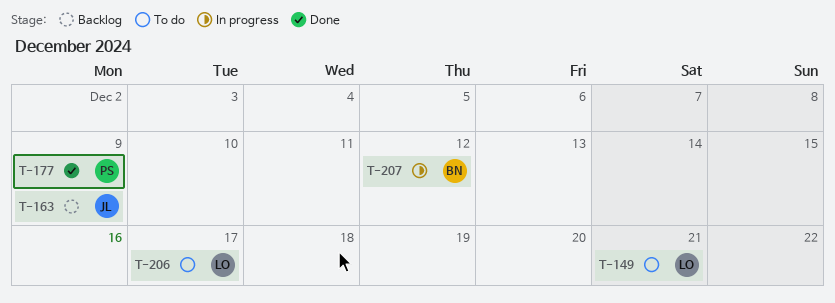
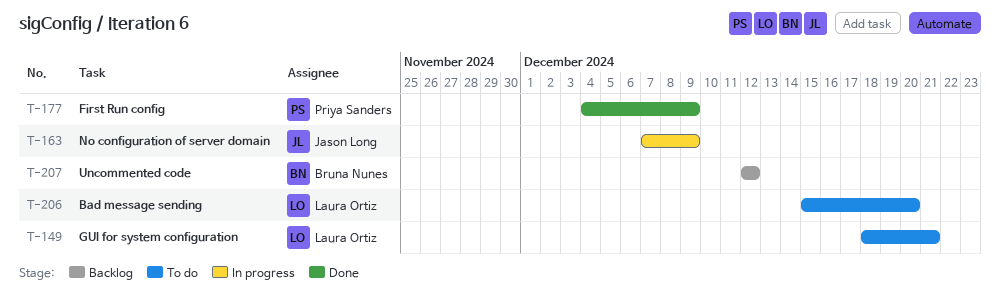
T-163, status: Backlog -> In progress
T-206, due: Dec 17 -> Dec 20
T-207, status: In progress -> Backlog

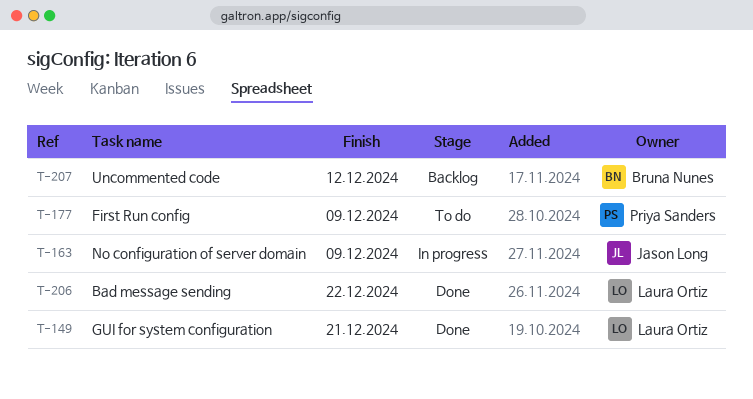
T-149, status: To do -> Done
T-177, status: Done -> To do
T-206, status: To do -> Done
T-206, due: Dec 20 -> Dec 22

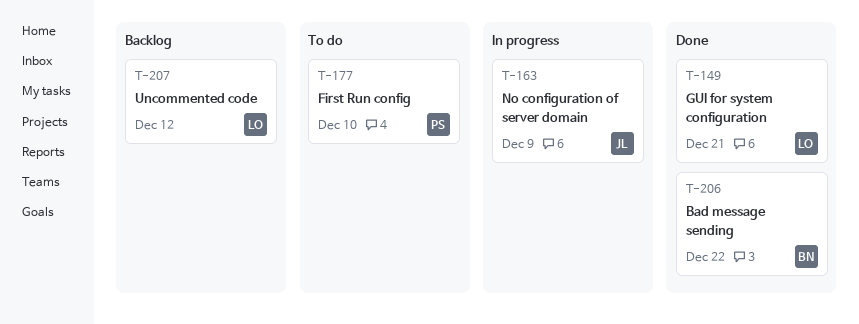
T-177, due: Dec 9 -> Dec 10
T-206, owner: Laura Ortiz -> Bruna Nunes
T-207, owner: Bruna Nunes -> Laura Ortiz

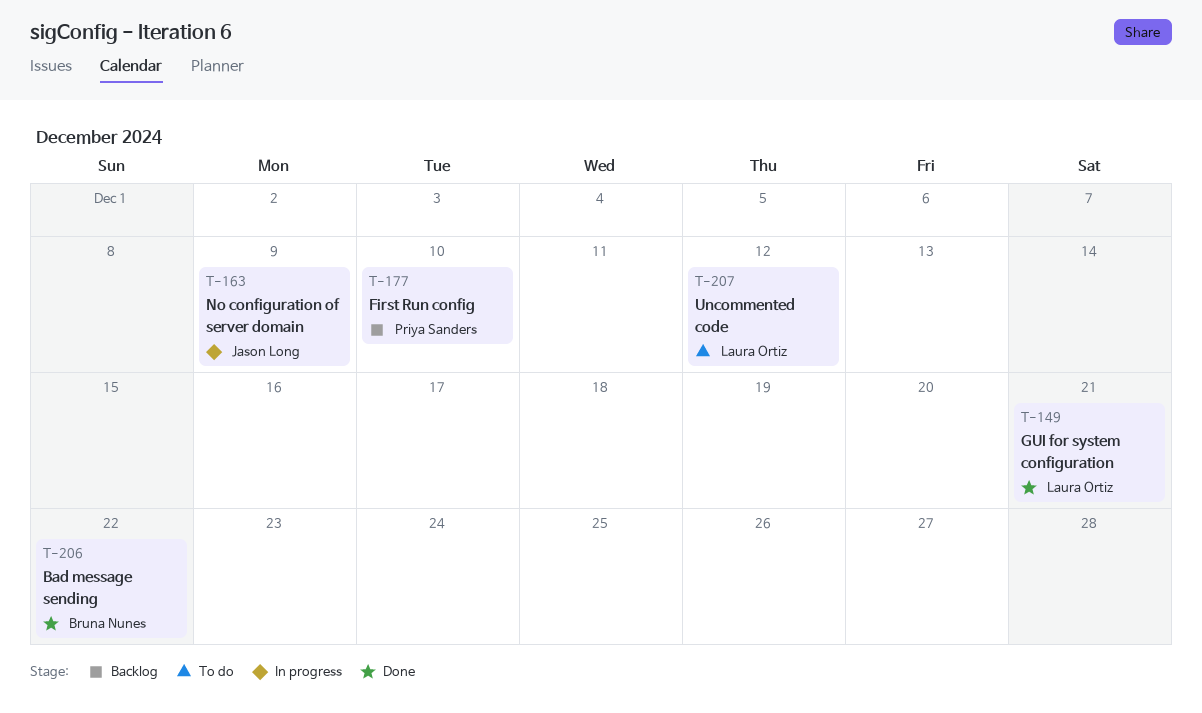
T-177, status: To do -> Backlog
T-207, status: Backlog -> To do

